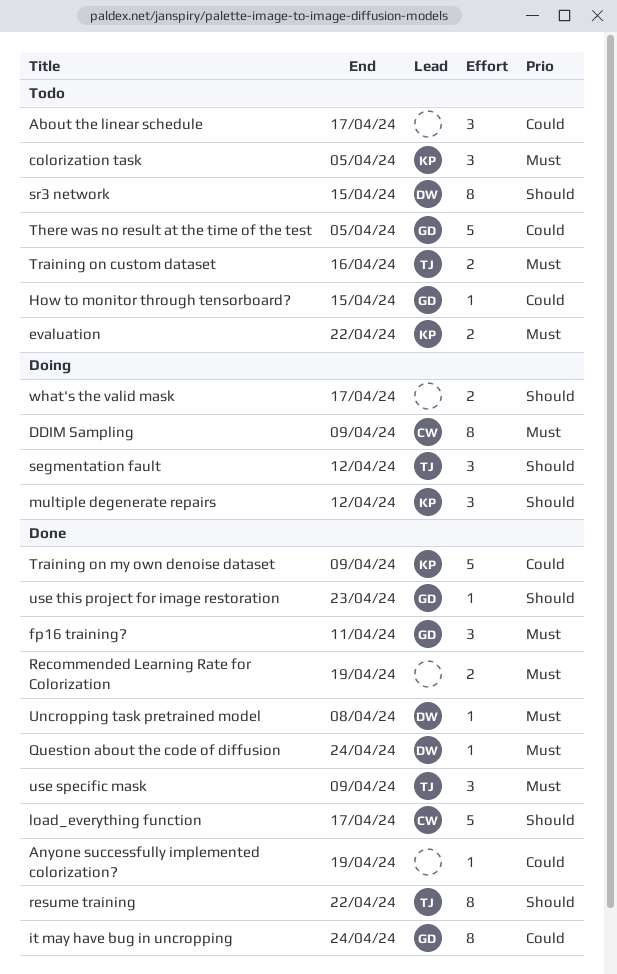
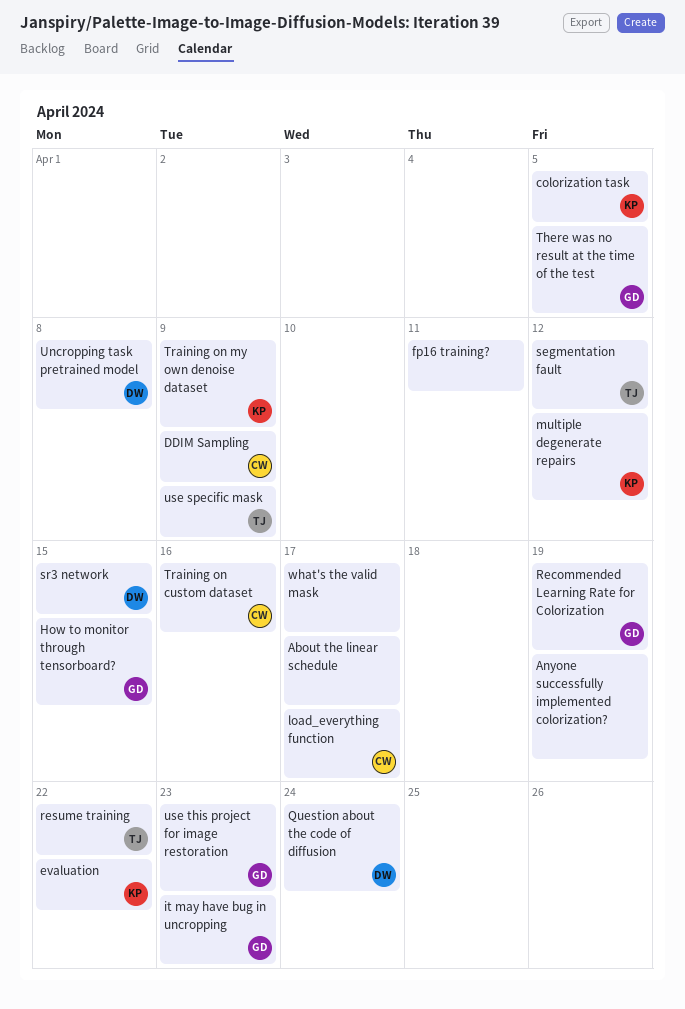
fp16 training?, owner: GD -> none
it may have bug in uncropping, due: Apr 24 -> Apr 23
Recommended Learning Rate for Colorization, owner: none -> GD
Training on custom dataset, owner: TJ -> CW

